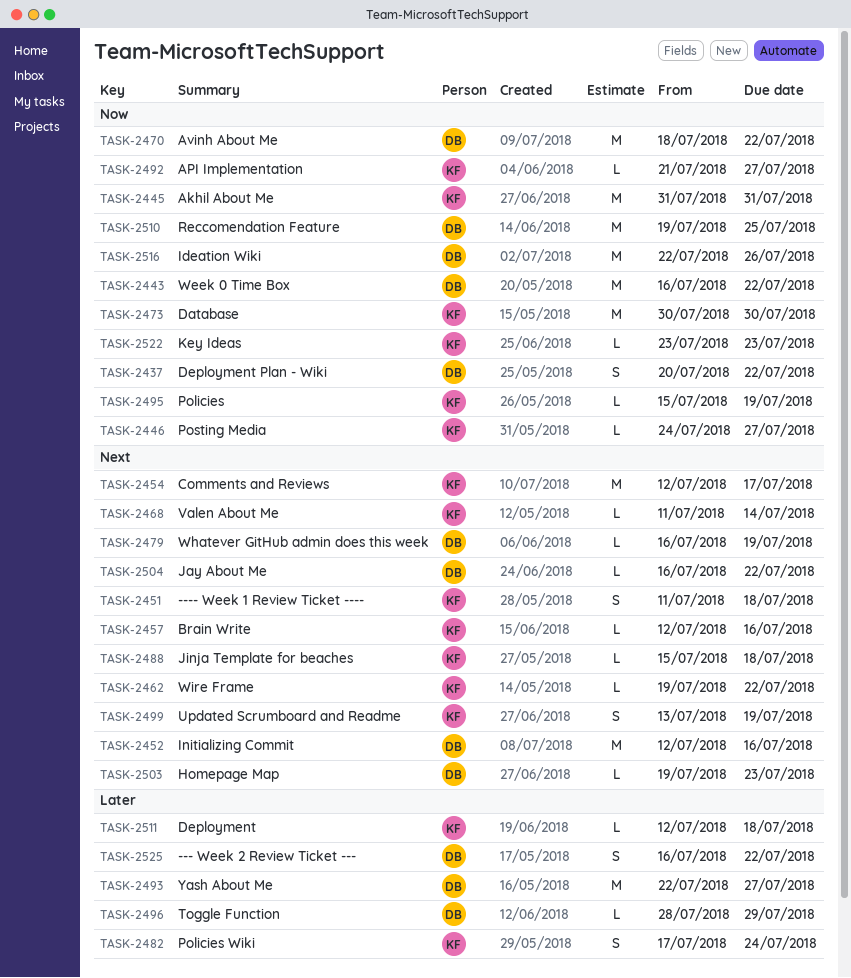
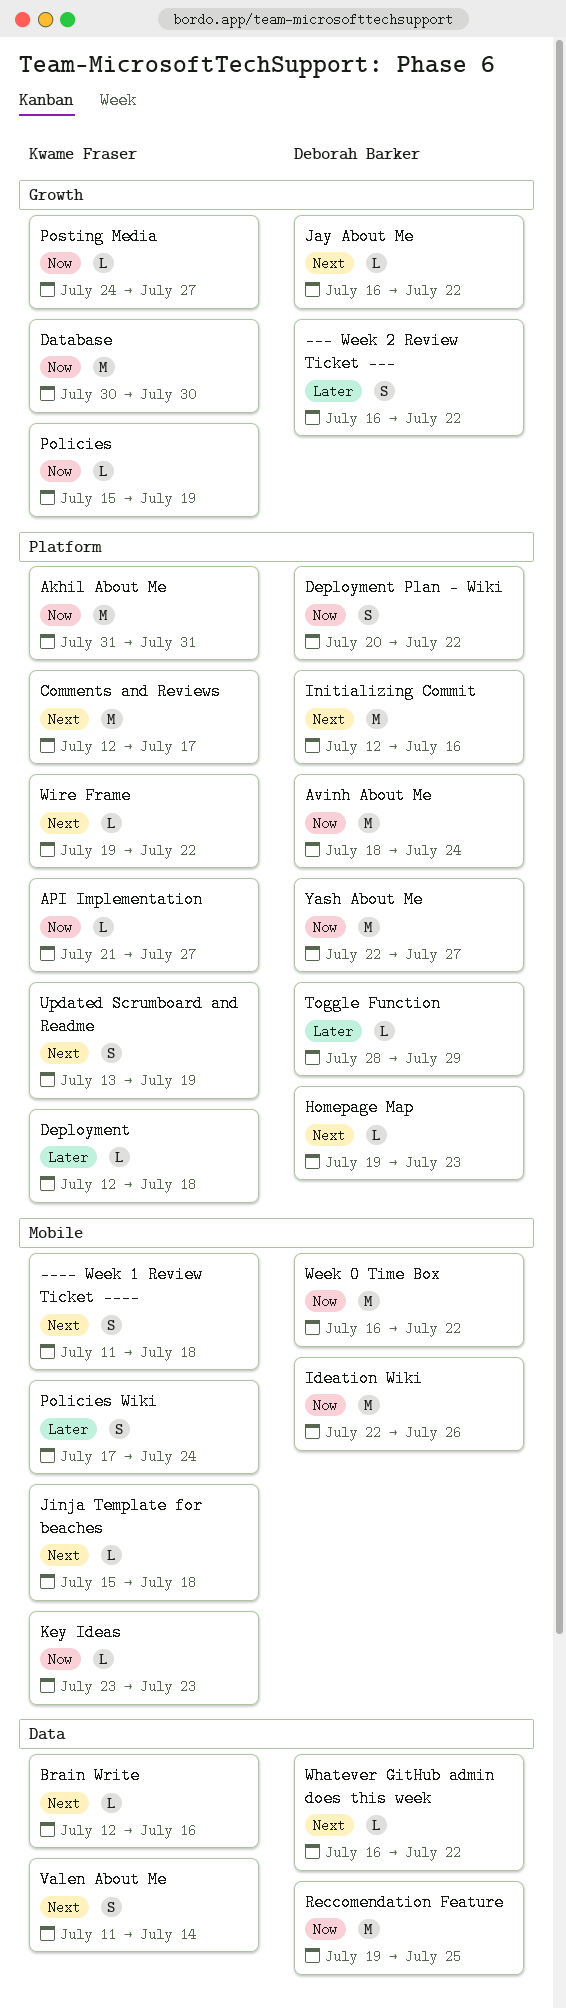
Avinh About Me, due: Jul 22 -> Jul 24
Valen About Me, estimate: L -> S
Whatever GitHub admin does this week, due: Jul 19 -> Jul 22
Yash About Me, priority: Later -> Now

